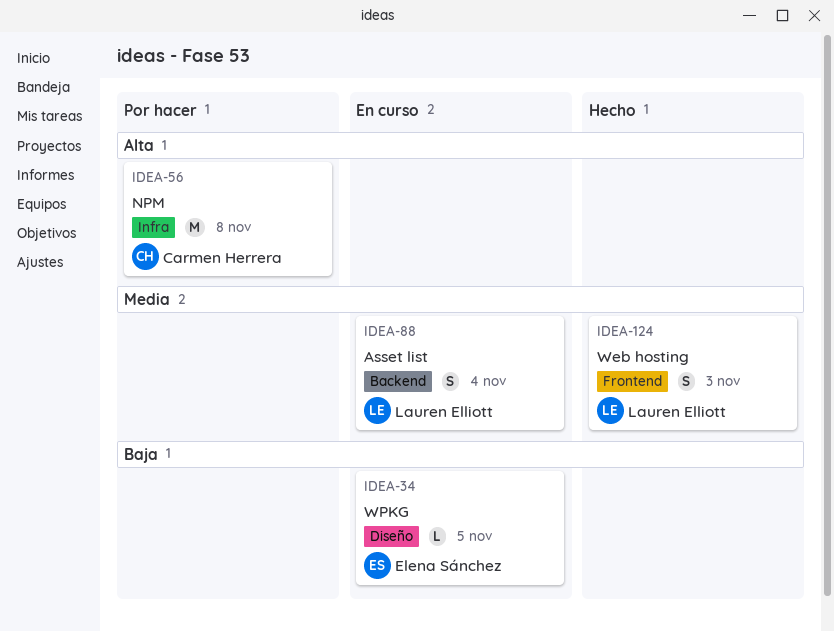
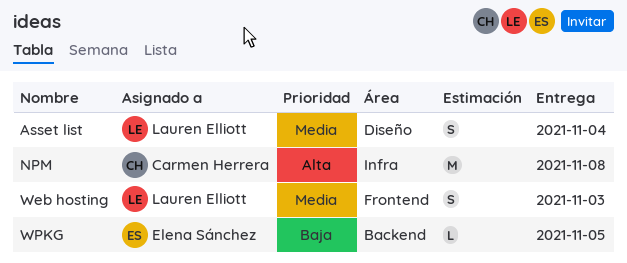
Asset list, label: Backend -> Diseño
WPKG, label: Diseño -> Backend

